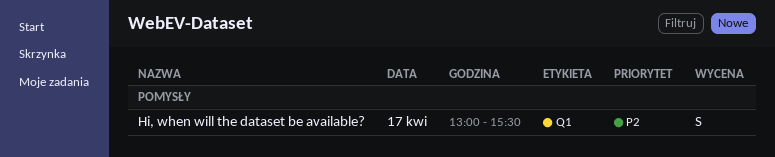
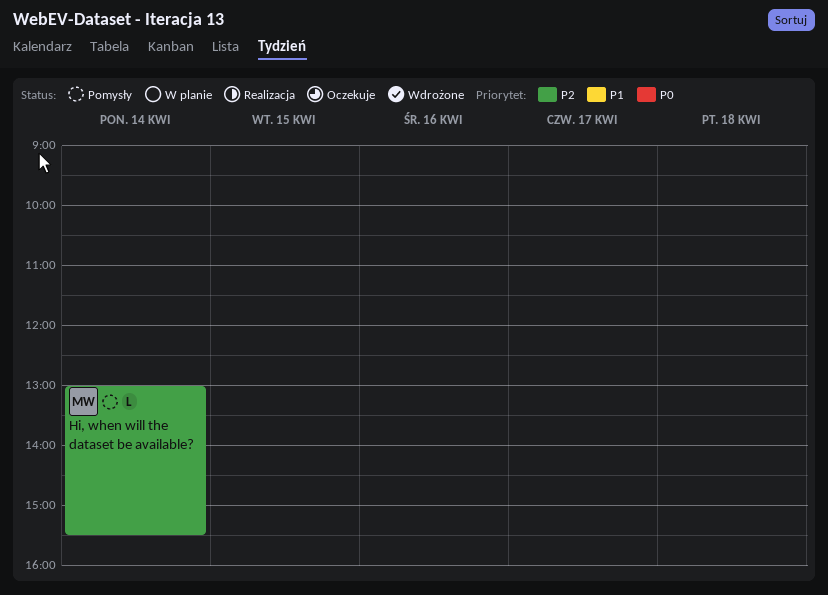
Hi, when will the dataset be available?, estimate: S -> L
Hi, when will the dataset be available?, day: Apr 17 -> Apr 14

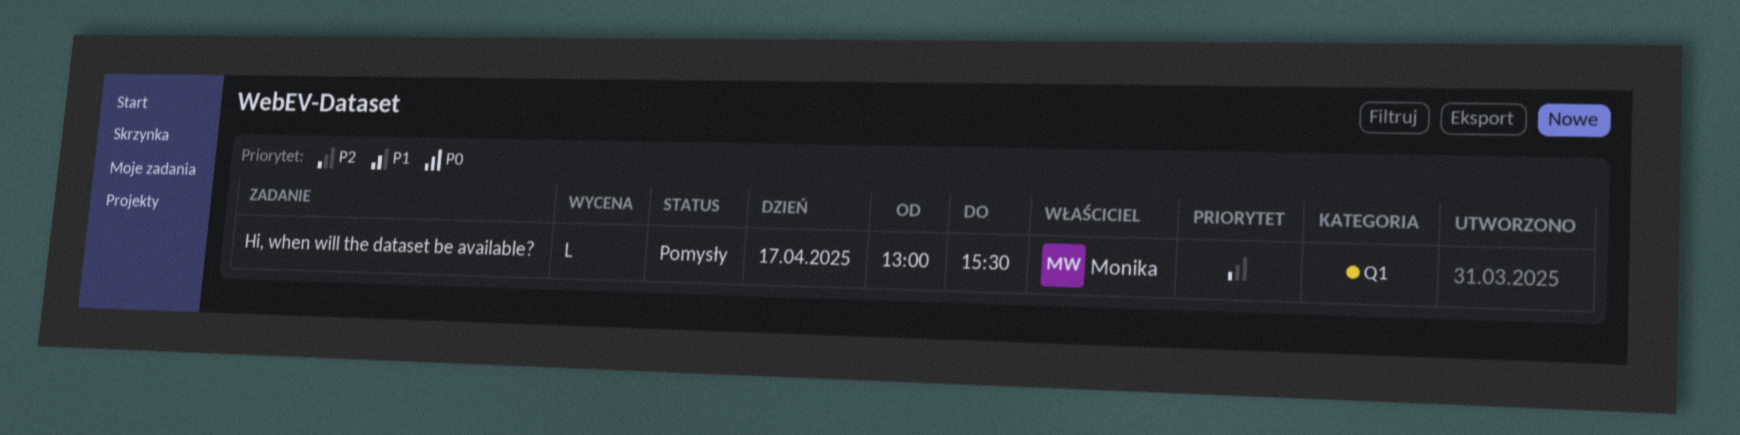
Hi, when will the dataset be available?, day: Apr 14 -> Apr 17

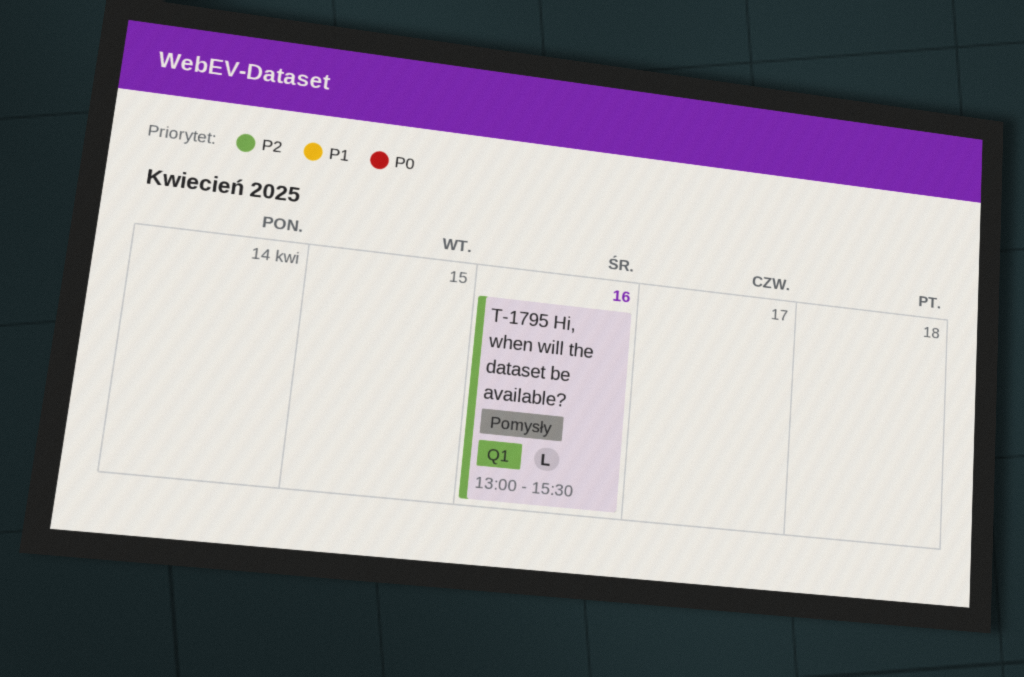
Hi, when will the dataset be available?, day: Apr 17 -> Apr 16

